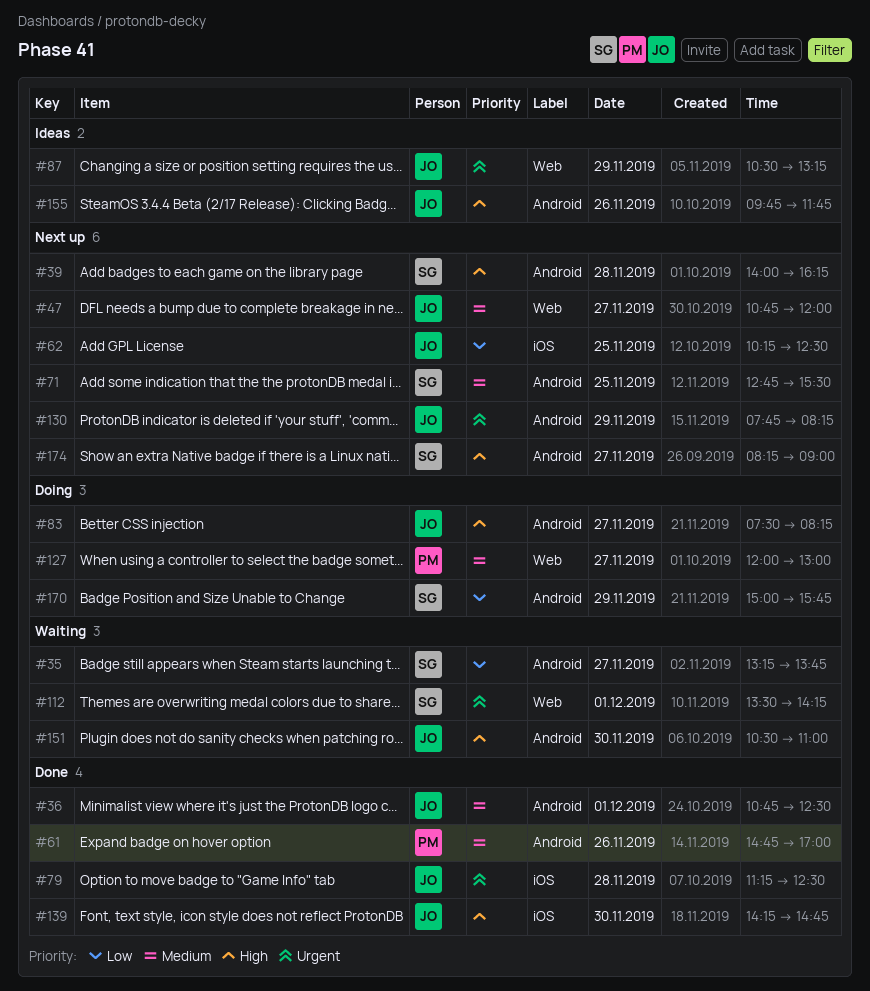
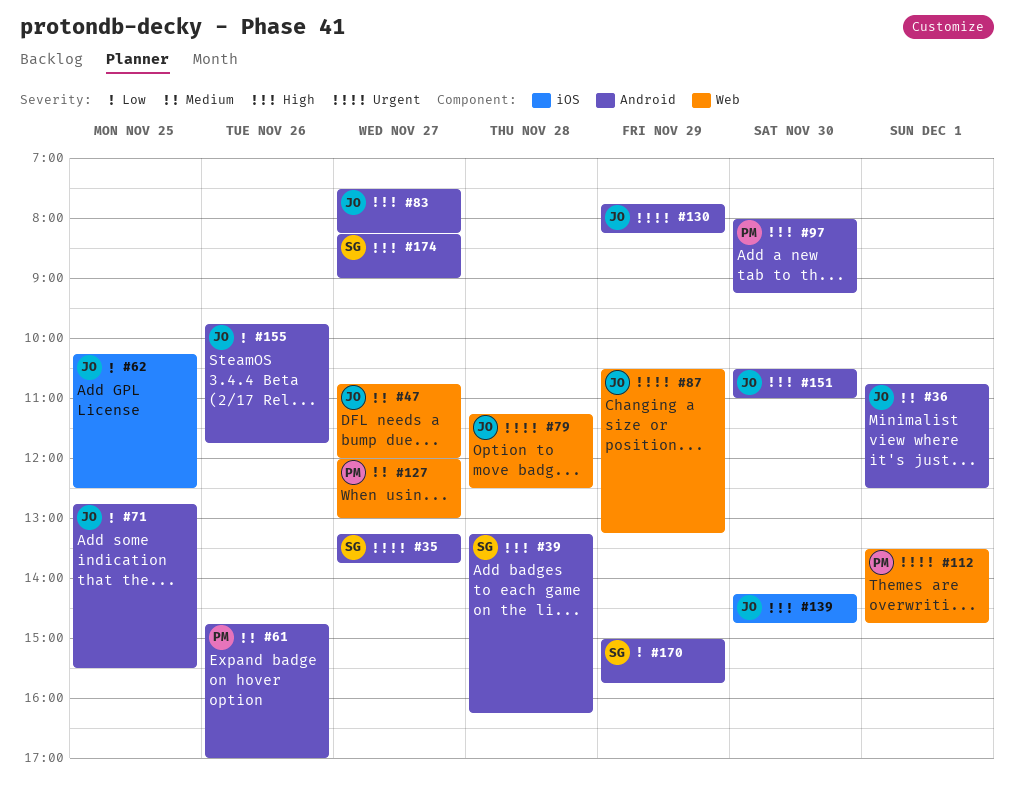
#35, priority: Low -> Urgent
#39, begins: 14:00 -> 13:15
#71, owner: SG -> JO
#71, priority: Medium -> Low
#79, label: iOS -> Web
#97: none -> present
#112, owner: SG -> PM
#112, ends: 14:15 -> 14:45
#155, priority: High -> Low

